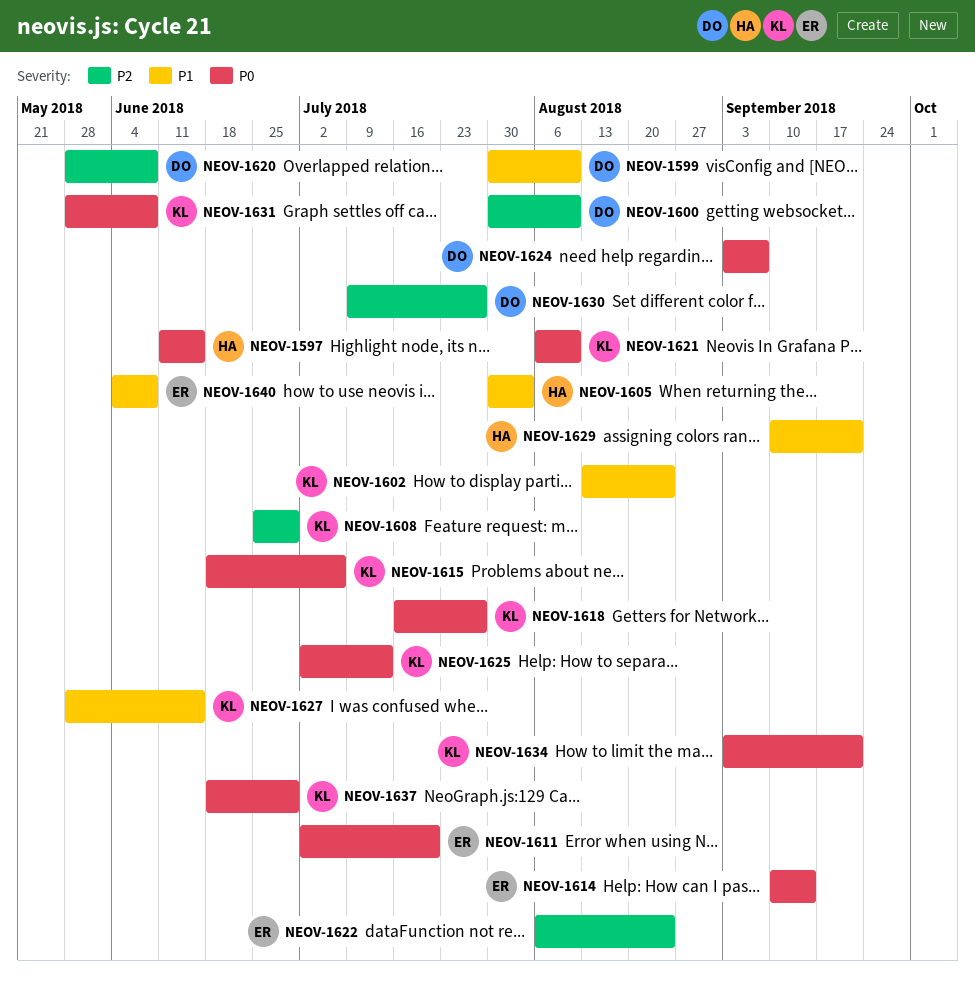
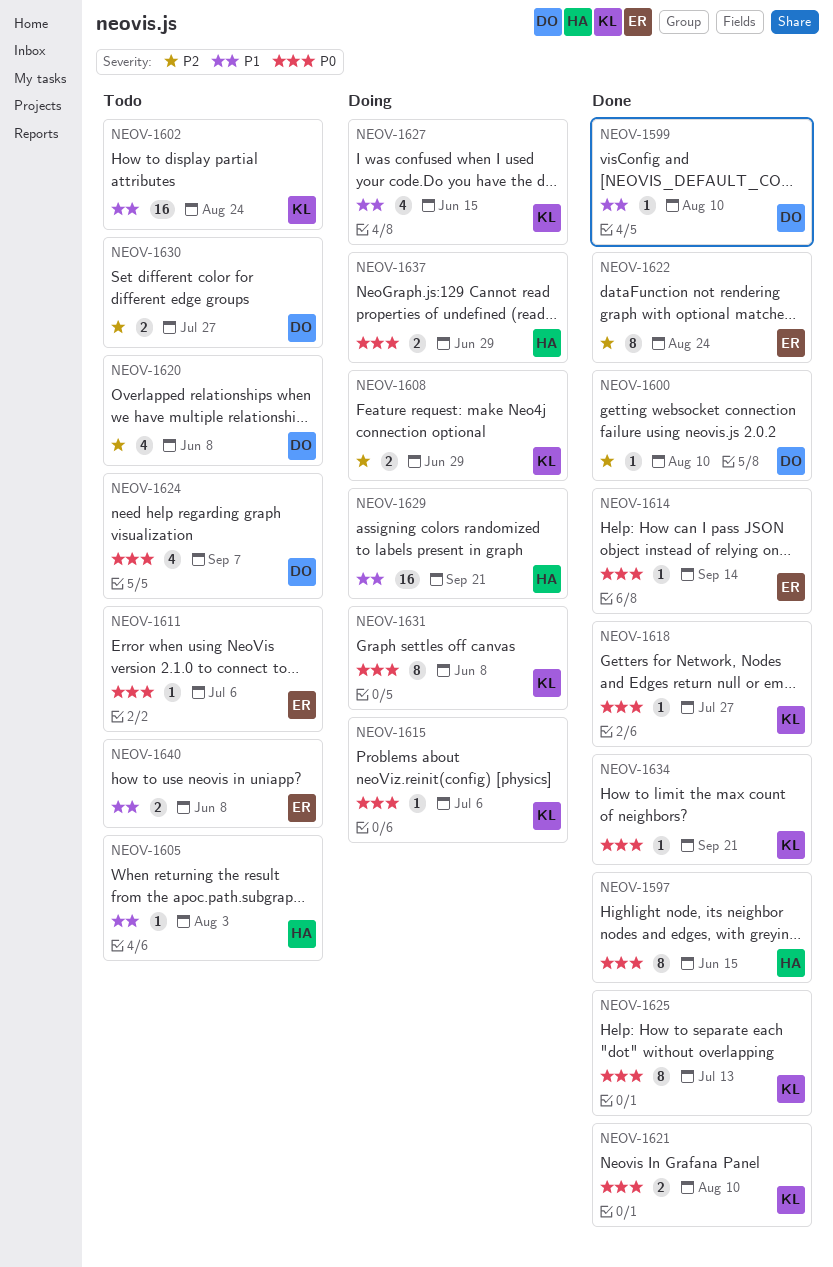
NEOV-1611, due: Jul 20 -> Jul 6
NEOV-1637, owner: KL -> HA

